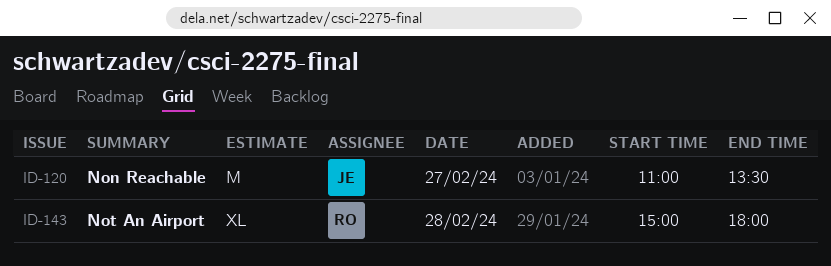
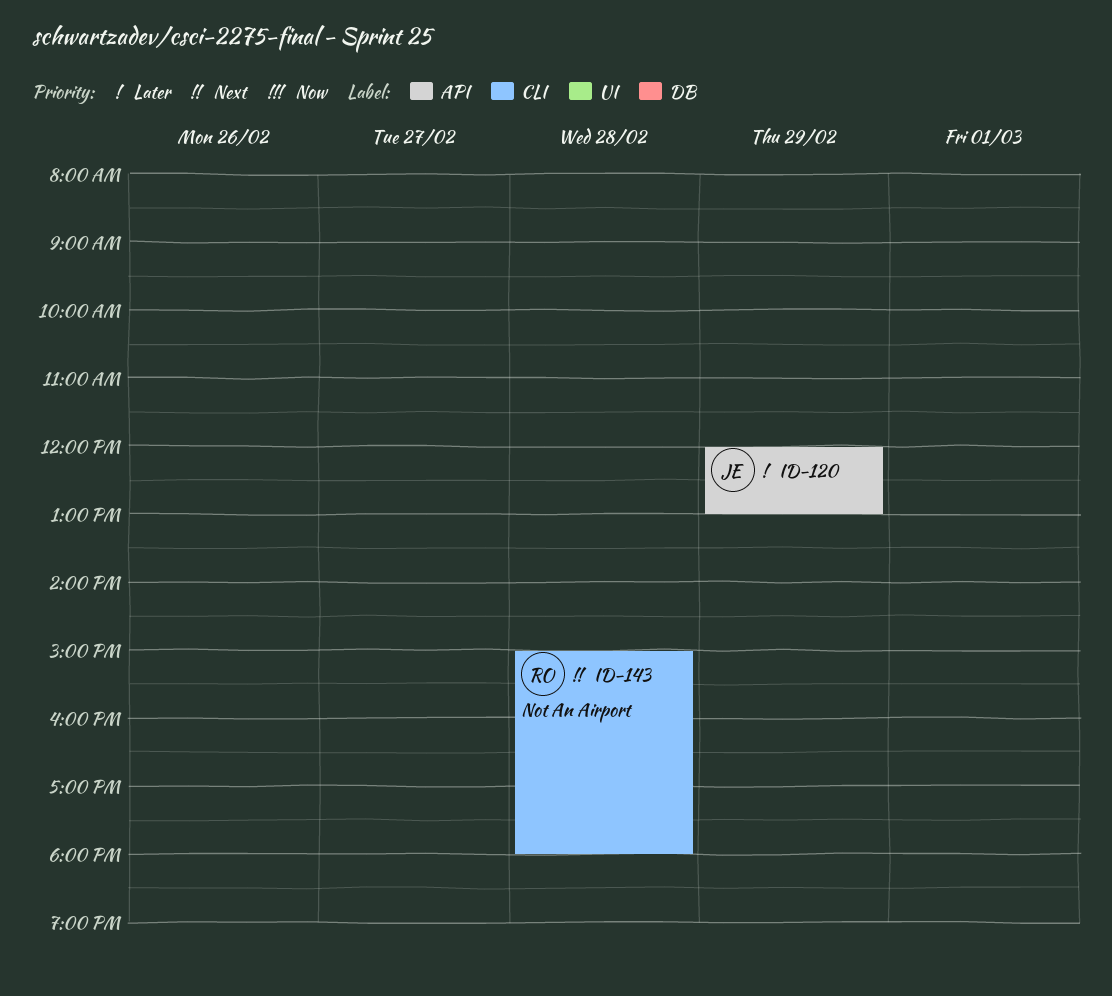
ID-120, day: Feb 27 -> Feb 29
ID-120, begins: 11:00 -> 12:00
ID-120, ends: 13:30 -> 13:00

